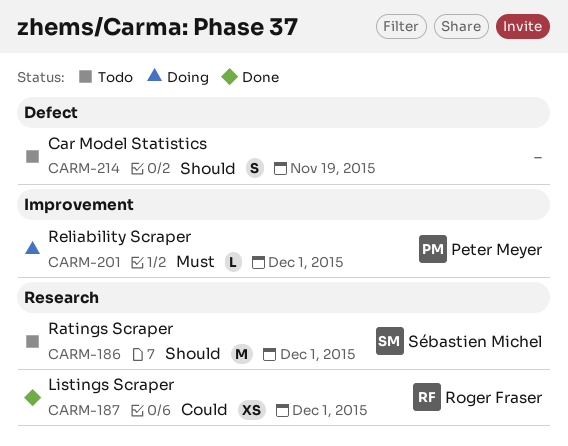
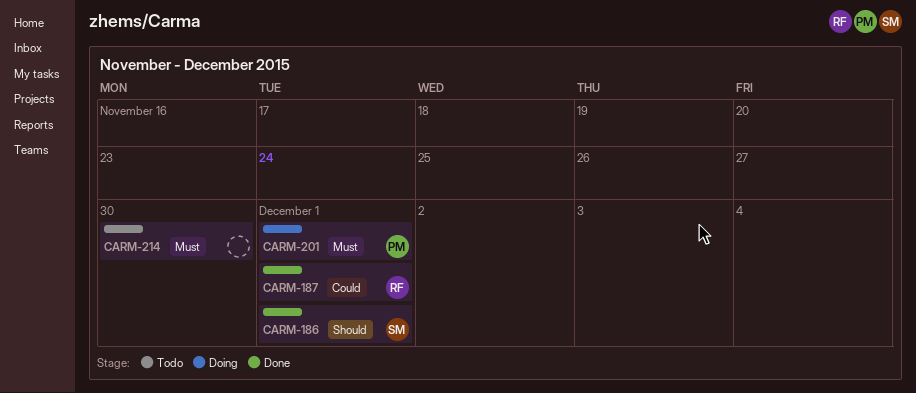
CARM-186, status: Todo -> Done
CARM-214, priority: Should -> Must
CARM-214, due: Nov 19 -> Nov 30

